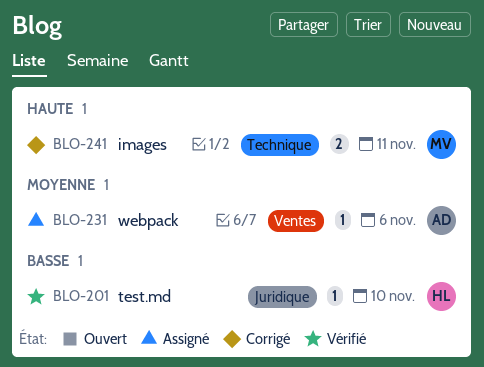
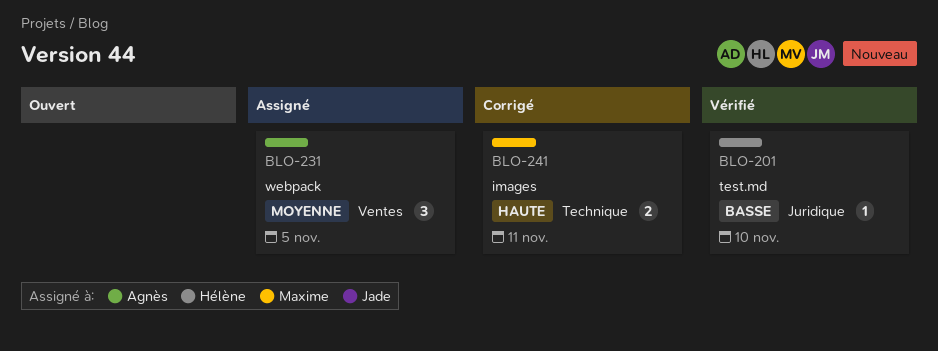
BLO-231, estimate: 1 -> 3
BLO-231, due: Nov 6 -> Nov 5

